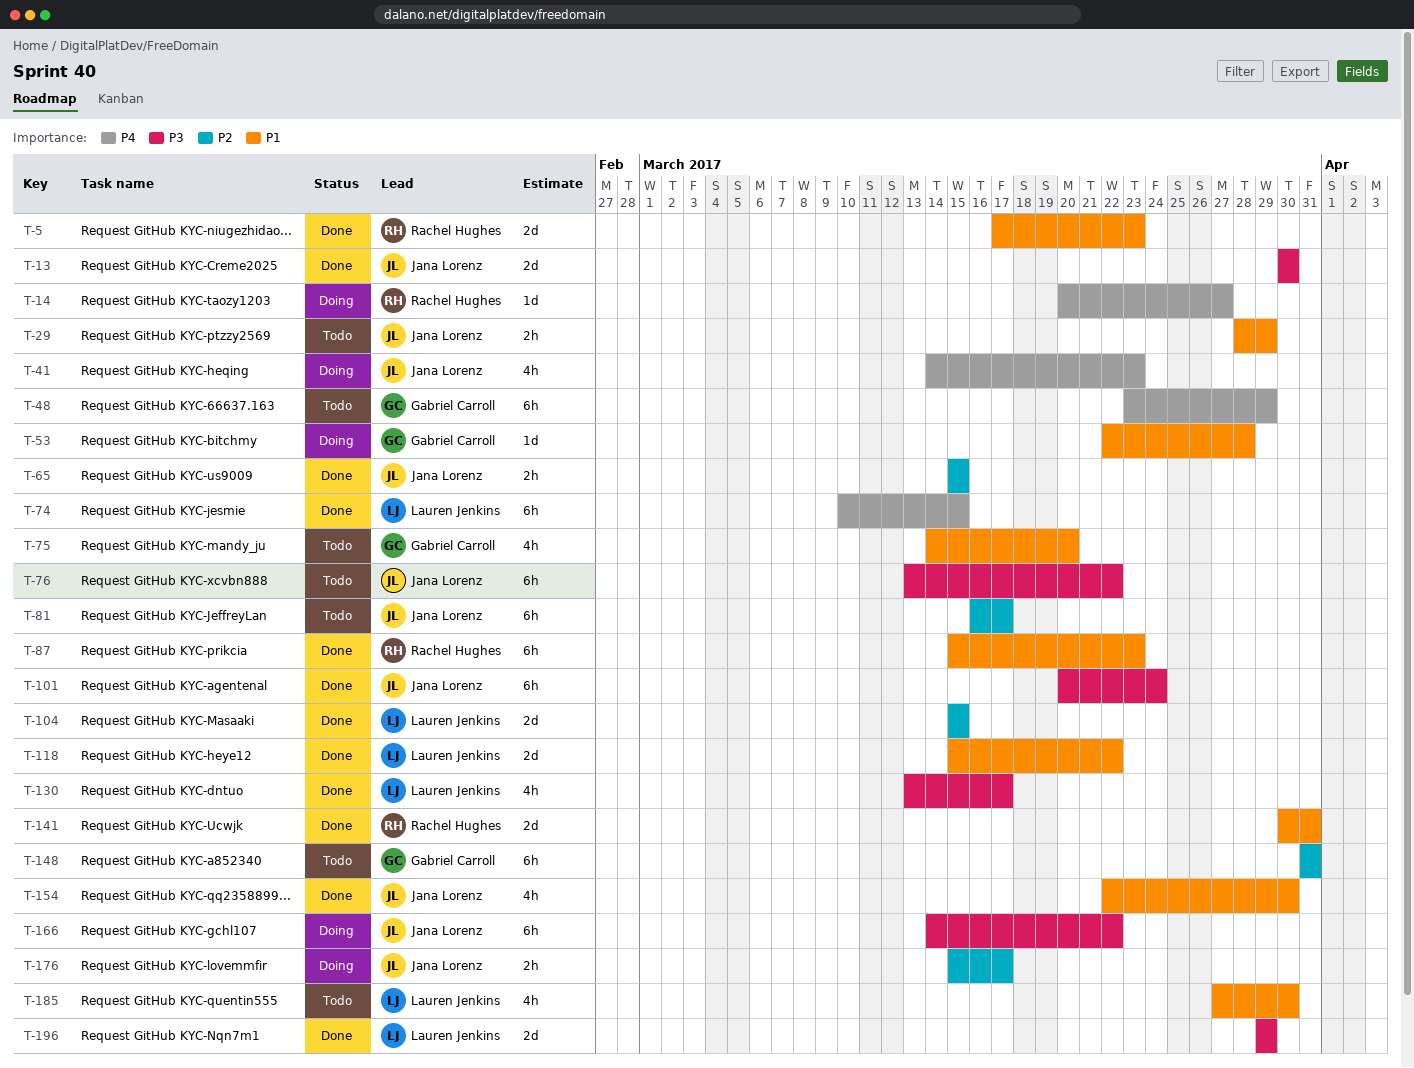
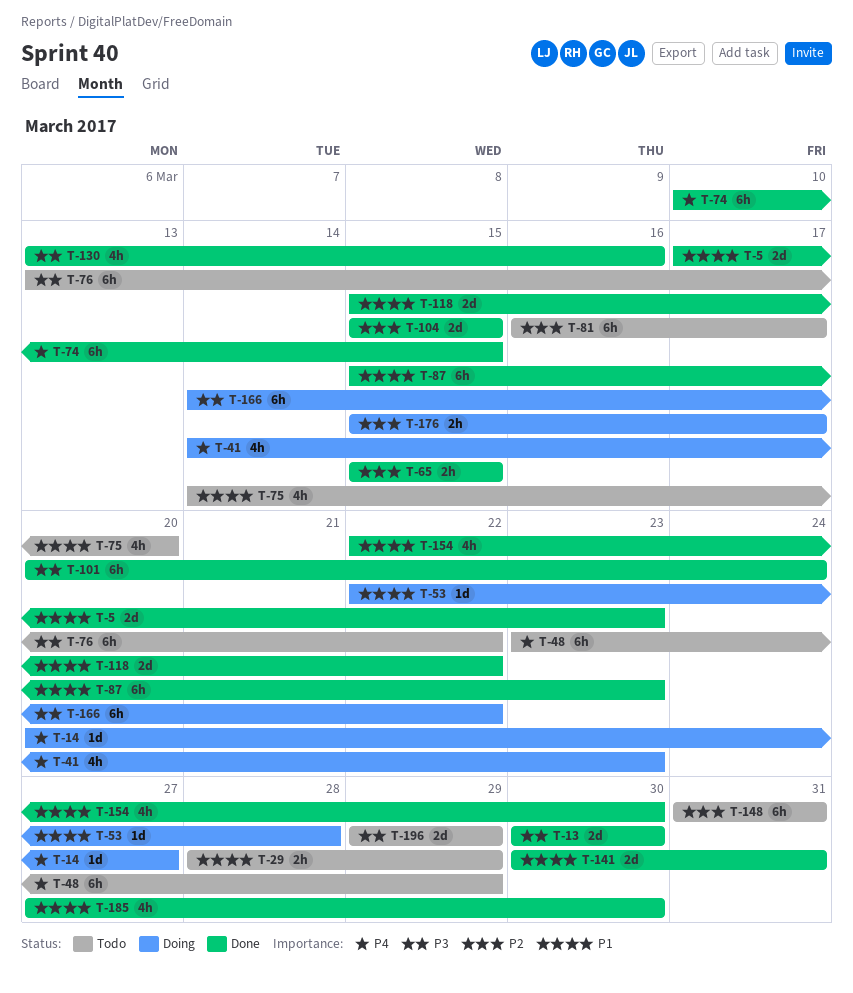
T-130, due: Mar 17 -> Mar 16
T-185, status: Todo -> Done
T-196, status: Done -> Todo

